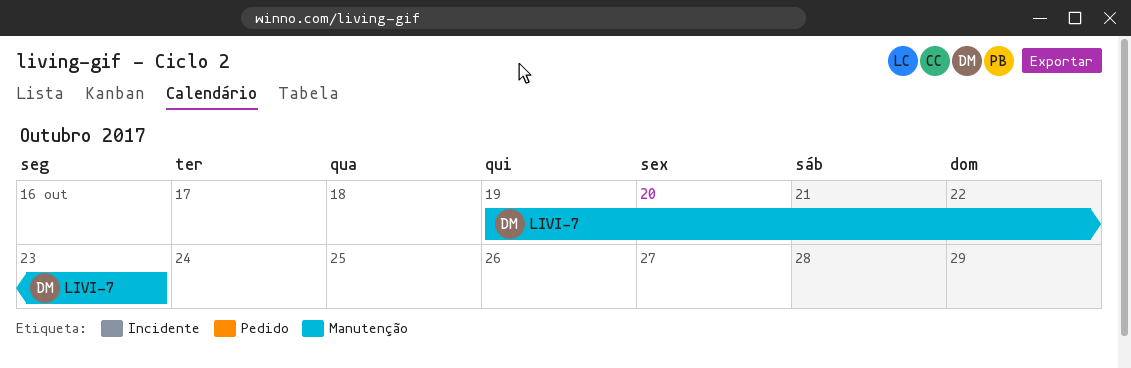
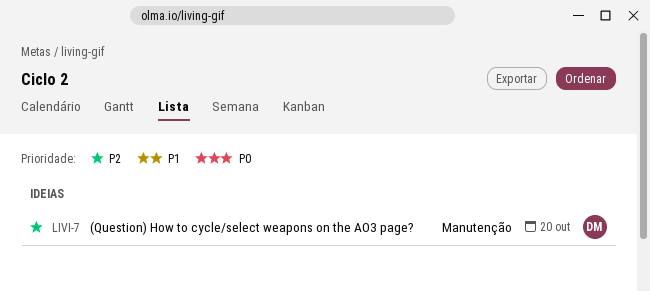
LIVI-7, due: Oct 23 -> Oct 20

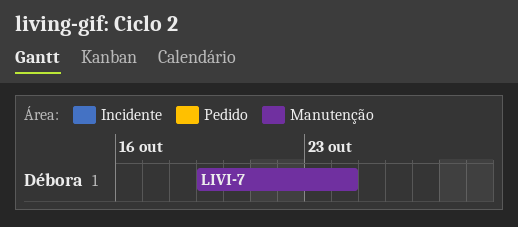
LIVI-7, due: Oct 20 -> Oct 24

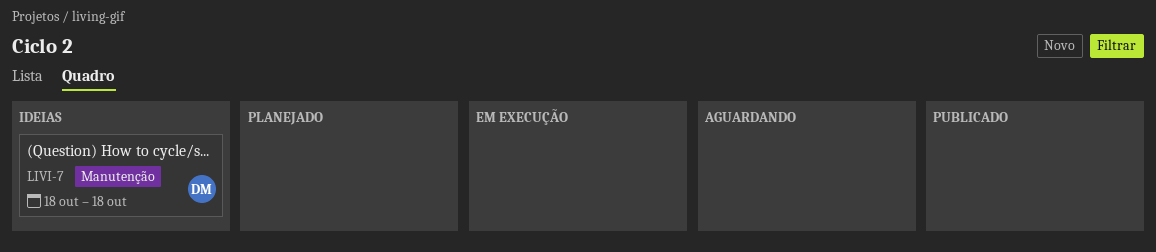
LIVI-7, start: Oct 19 -> Oct 18
LIVI-7, due: Oct 24 -> Oct 18

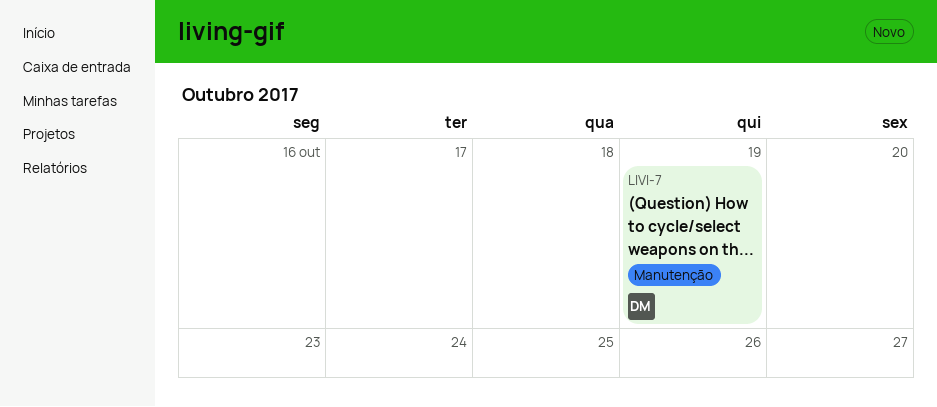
LIVI-7, due: Oct 18 -> Oct 19

